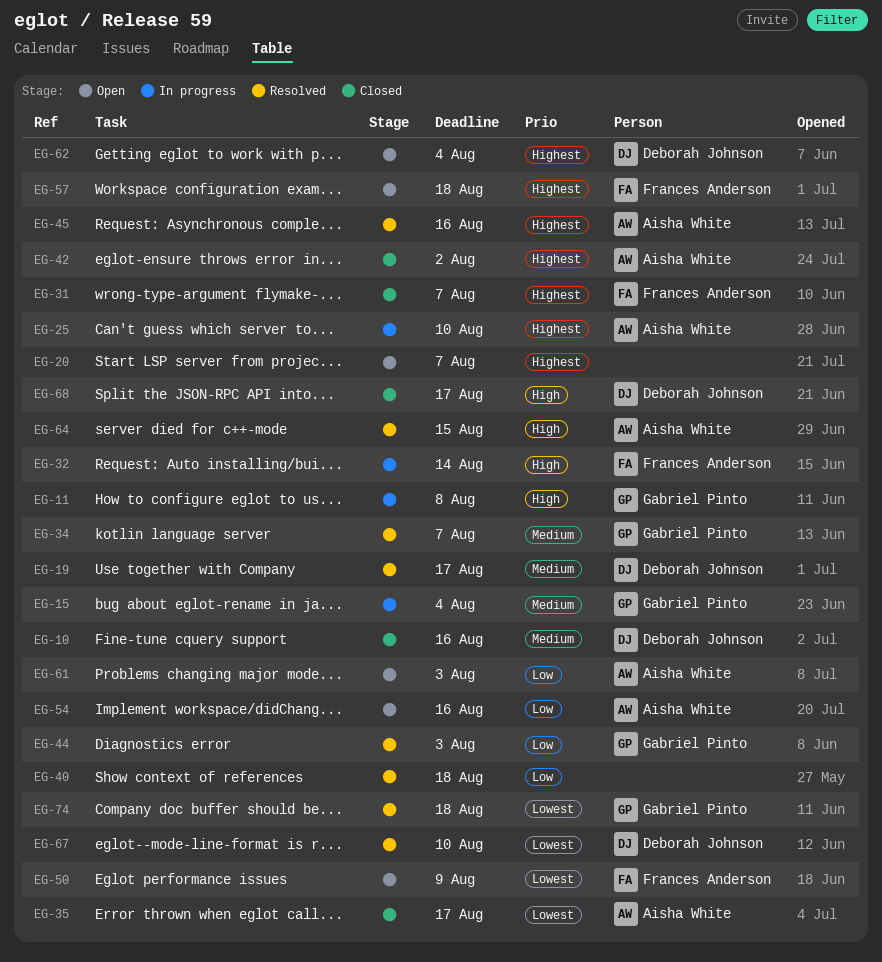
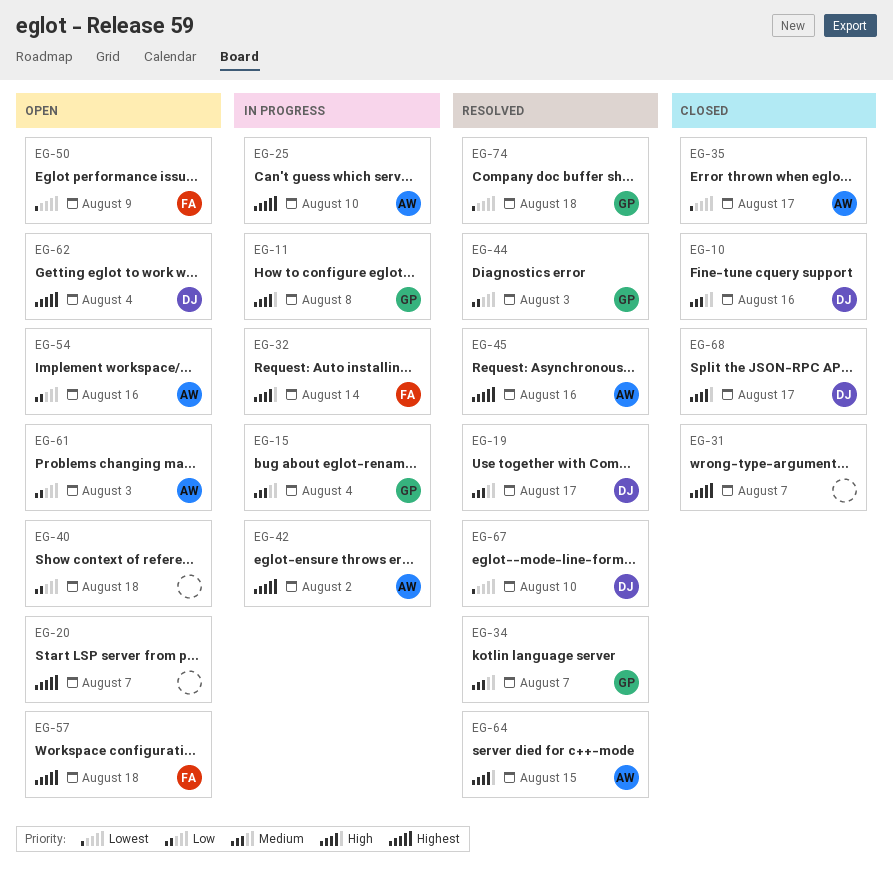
EG-31, owner: Frances Anderson -> none
EG-40, status: Resolved -> Open
EG-42, status: Closed -> In progress

